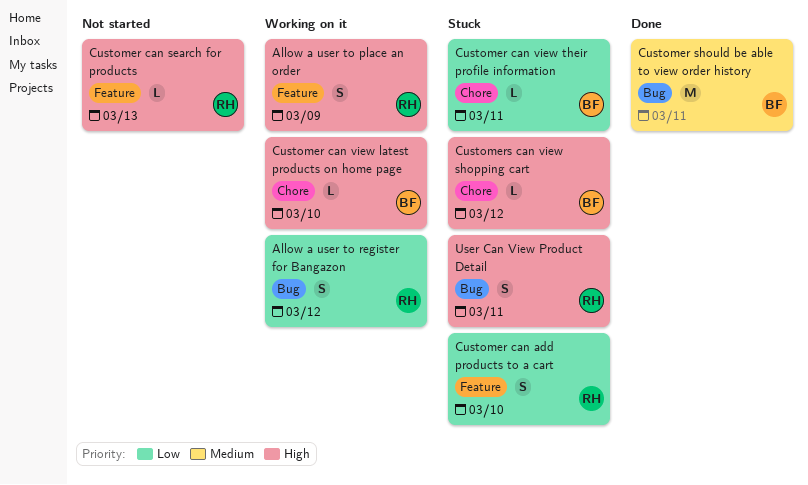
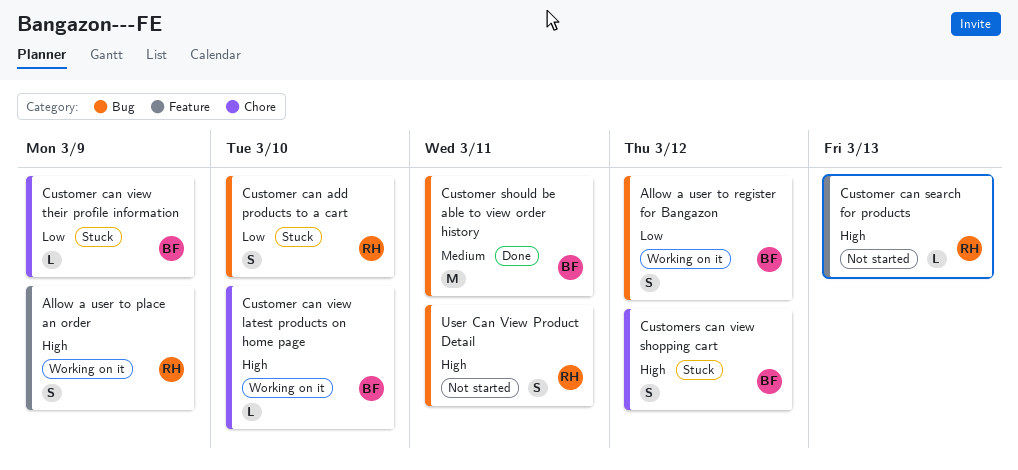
Allow a user to register for Bangazon, owner: RH -> BF
Customer can add products to a cart, label: Feature -> Bug
Customer can view their profile information, due: Mar 11 -> Mar 9
Customers can view shopping cart, estimate: L -> S
User Can View Product Detail, status: Stuck -> Not started

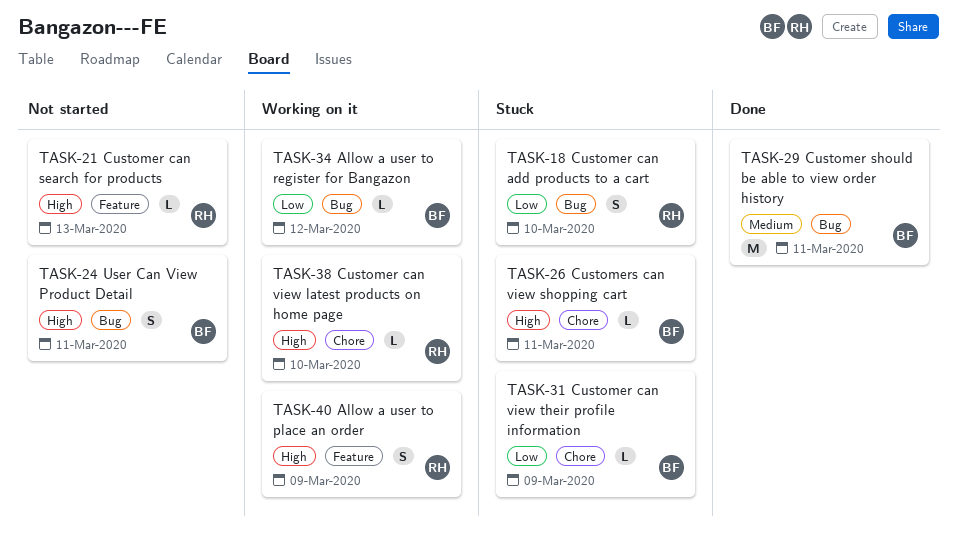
Allow a user to register for Bangazon, estimate: S -> L
Customer can view latest products on home page, owner: BF -> RH
Customers can view shopping cart, estimate: S -> L
Customers can view shopping cart, due: Mar 12 -> Mar 11
User Can View Product Detail, owner: RH -> BF

